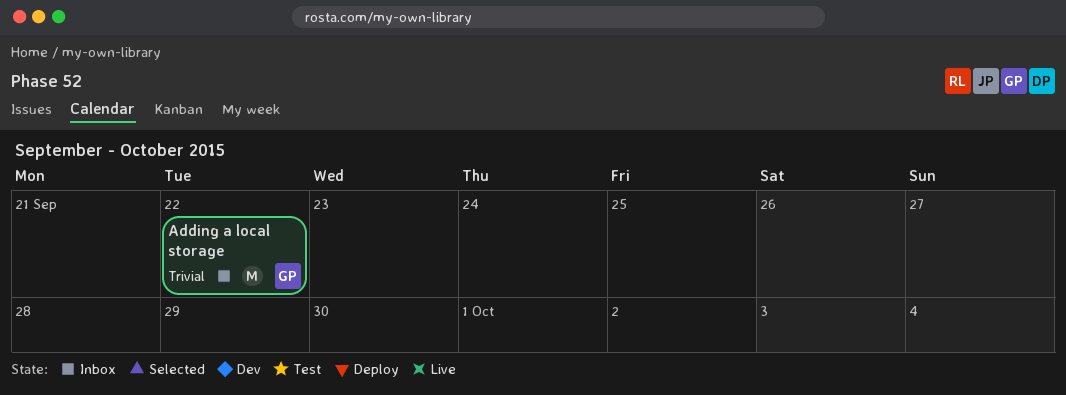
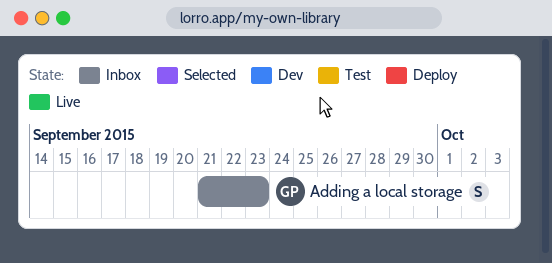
Adding a local storage, estimate: M -> S
Adding a local storage, due: Sep 22 -> Sep 23

